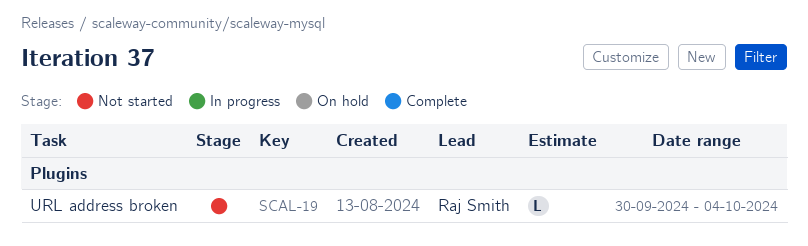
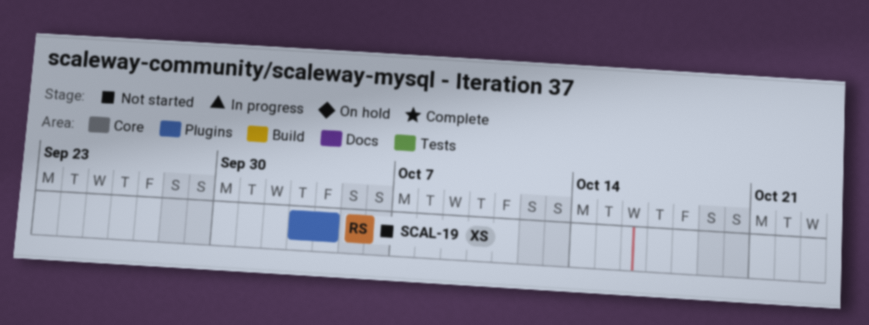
SCAL-19, estimate: L -> XS
SCAL-19, start: Sep 30 -> Oct 3

